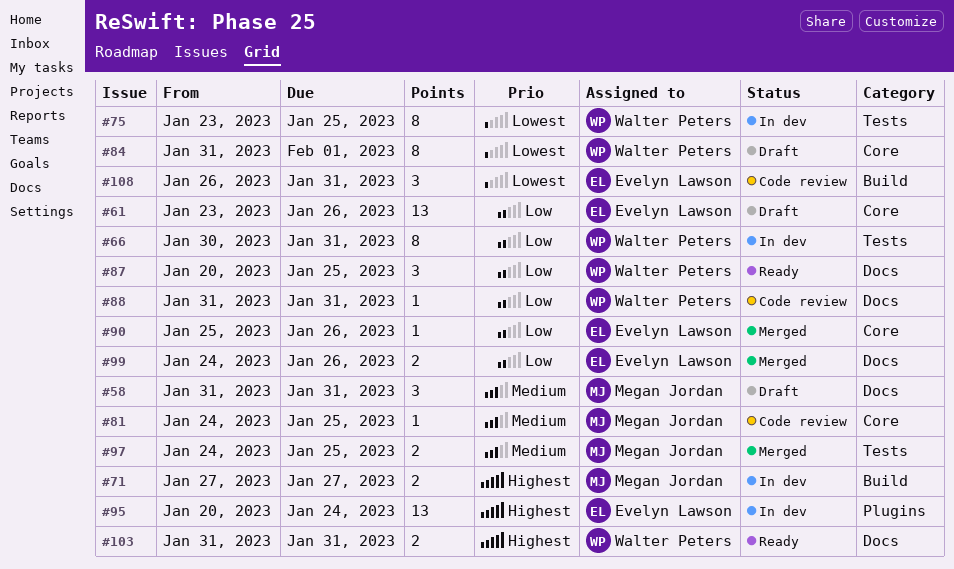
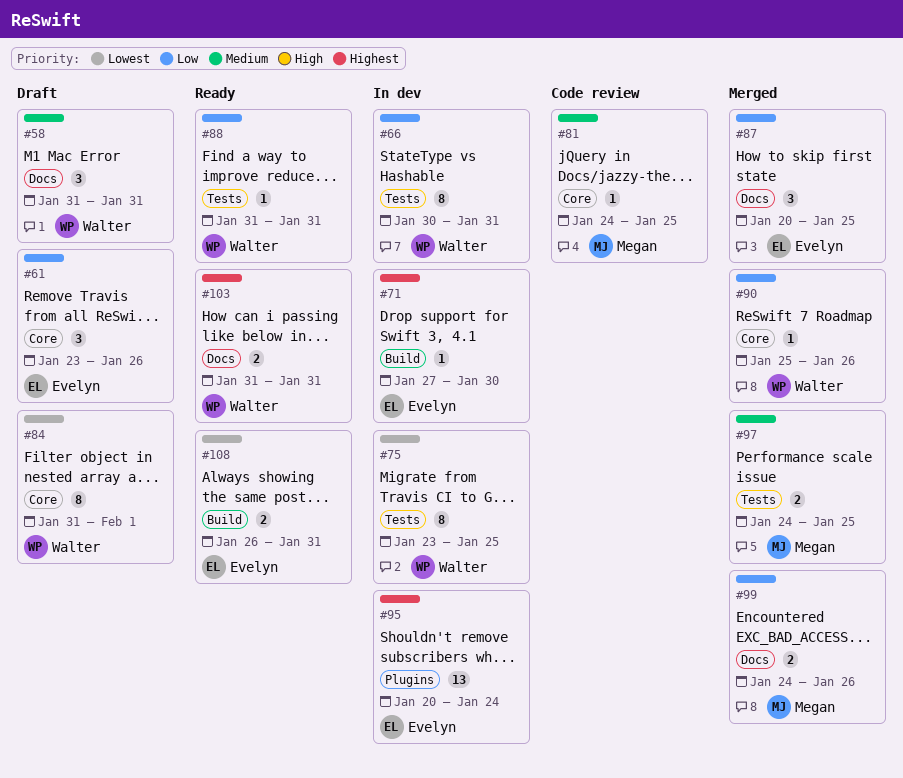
#58, owner: Megan Jordan -> Walter Peters
#61, estimate: 13 -> 3
#71, owner: Megan Jordan -> Evelyn Lawson
#71, estimate: 2 -> 1
#71, due: Jan 27 -> Jan 30
#87, status: Ready -> Merged
#87, owner: Walter Peters -> Evelyn Lawson
#88, status: Code review -> Ready
#88, label: Docs -> Tests
#90, owner: Evelyn Lawson -> Walter Peters
#99, owner: Evelyn Lawson -> Megan Jordan
#108, status: Code review -> Ready
#108, estimate: 3 -> 2

